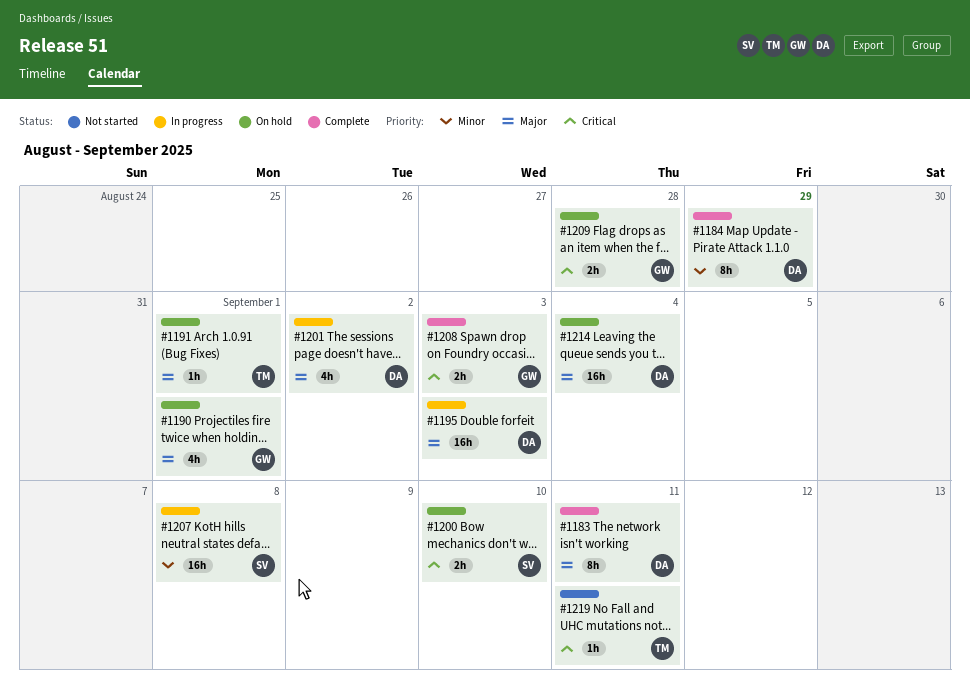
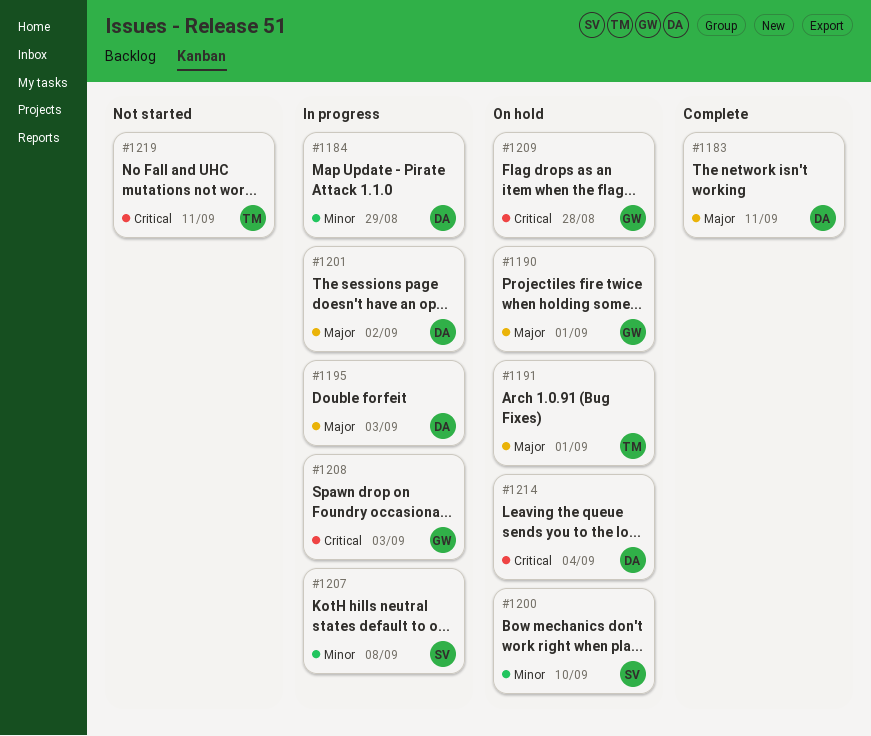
#1184, status: Complete -> In progress
#1200, priority: Critical -> Minor
#1208, status: Complete -> In progress
#1214, priority: Major -> Critical

